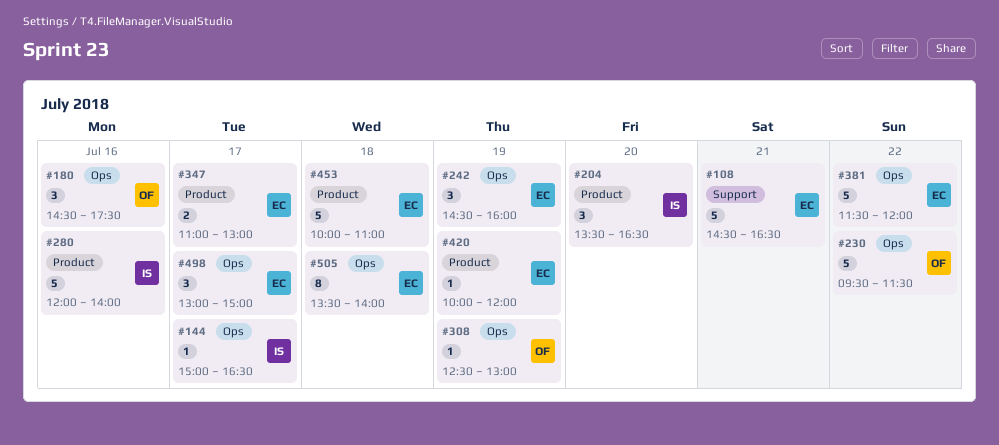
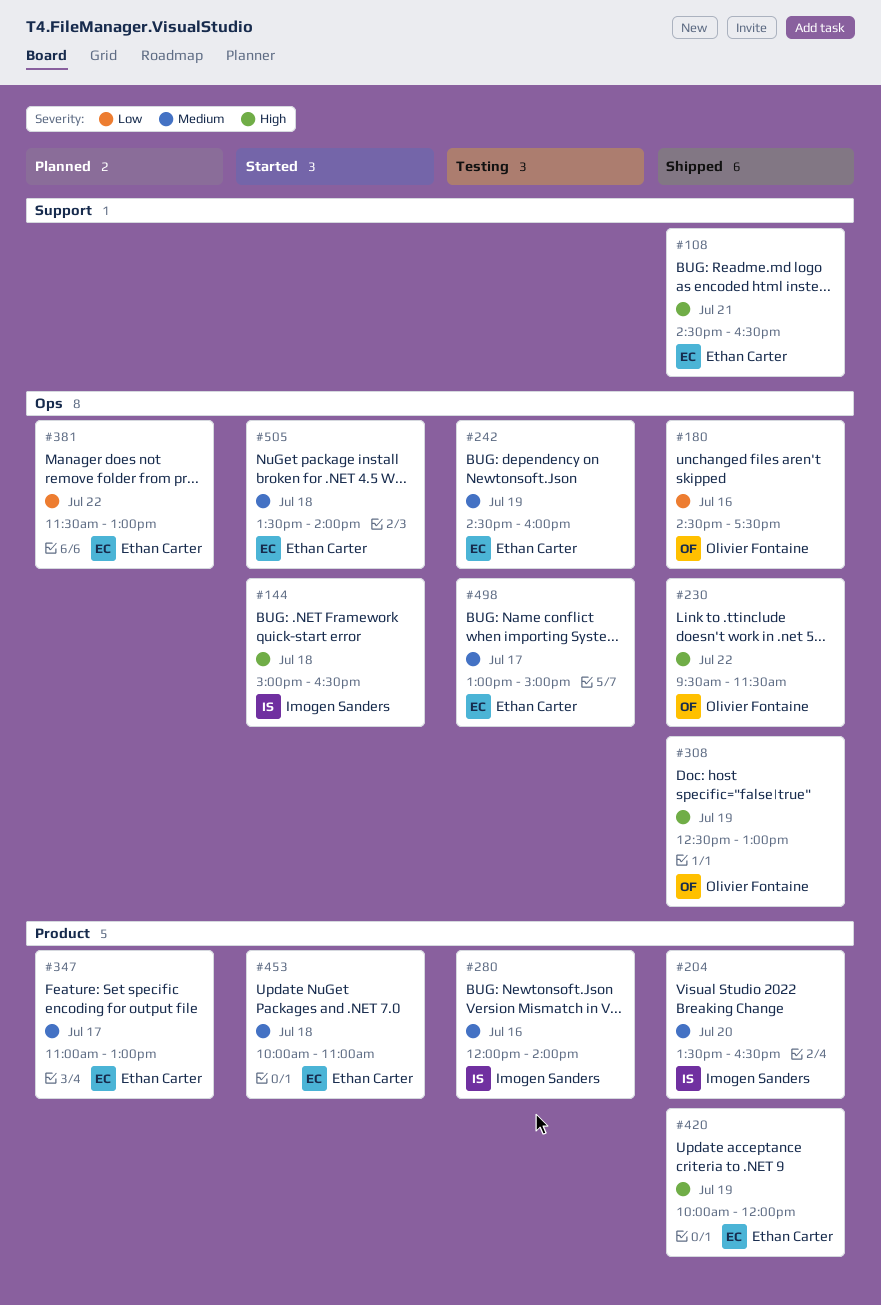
#144, day: Jul 17 -> Jul 18
#381, ends: 12:00 -> 13:00

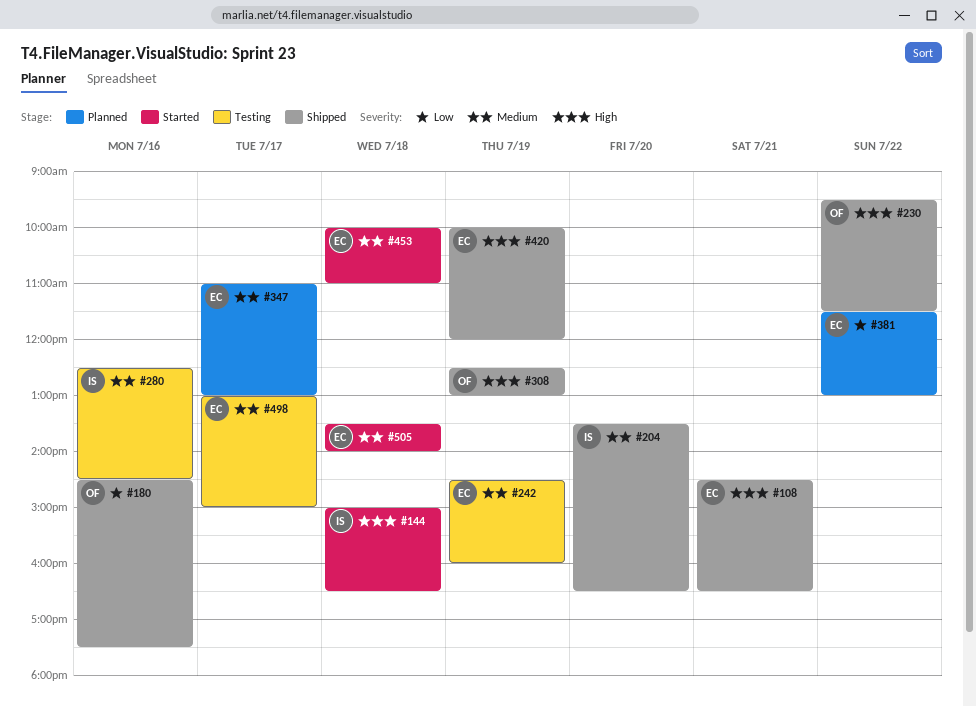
#280, begins: 12:00 -> 12:30
#280, ends: 14:00 -> 14:30

